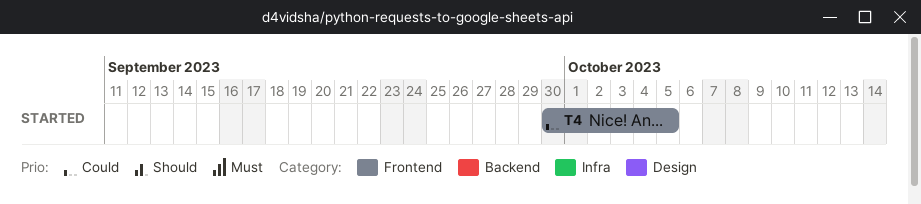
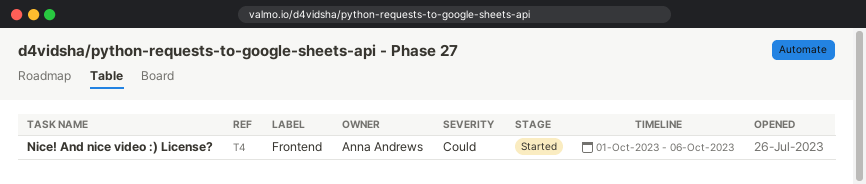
T4, start: Sep 30 -> Oct 1
T4, due: Oct 5 -> Oct 6

